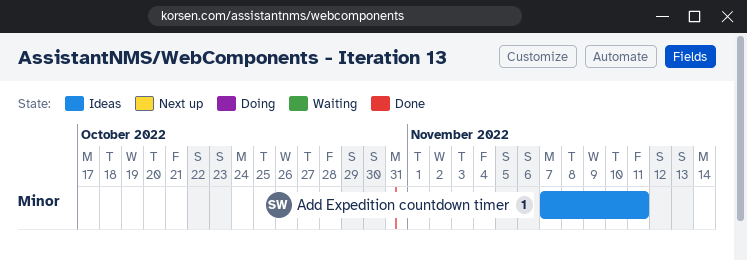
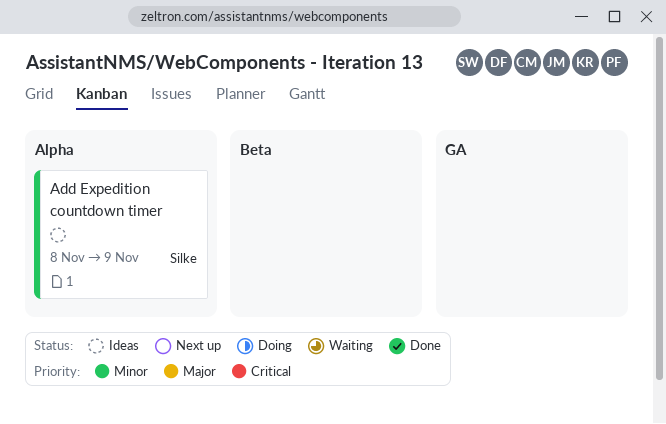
Add Expedition countdown timer, start: Nov 7 -> Nov 8
Add Expedition countdown timer, due: Nov 11 -> Nov 9

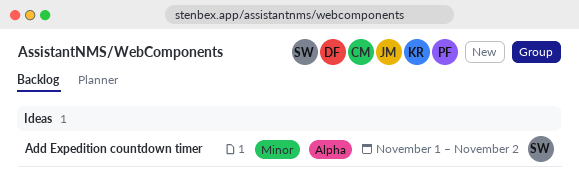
Add Expedition countdown timer, start: Nov 8 -> Nov 1
Add Expedition countdown timer, due: Nov 9 -> Nov 2

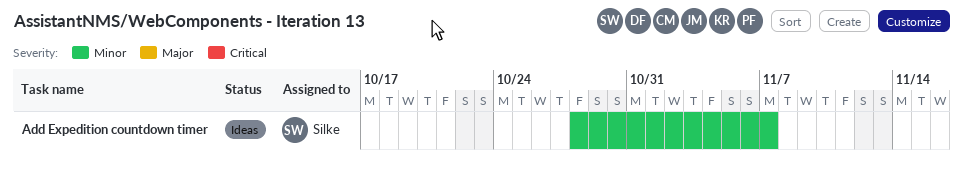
Add Expedition countdown timer, start: Nov 1 -> Oct 28
Add Expedition countdown timer, due: Nov 2 -> Nov 7

